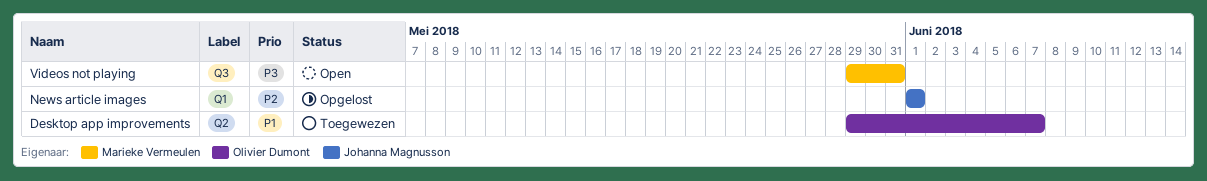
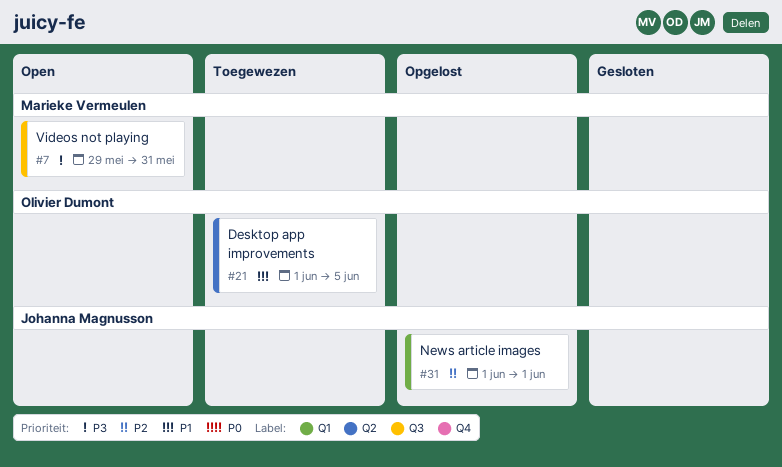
Desktop app improvements, start: May 29 -> Jun 1
Desktop app improvements, due: Jun 7 -> Jun 5

